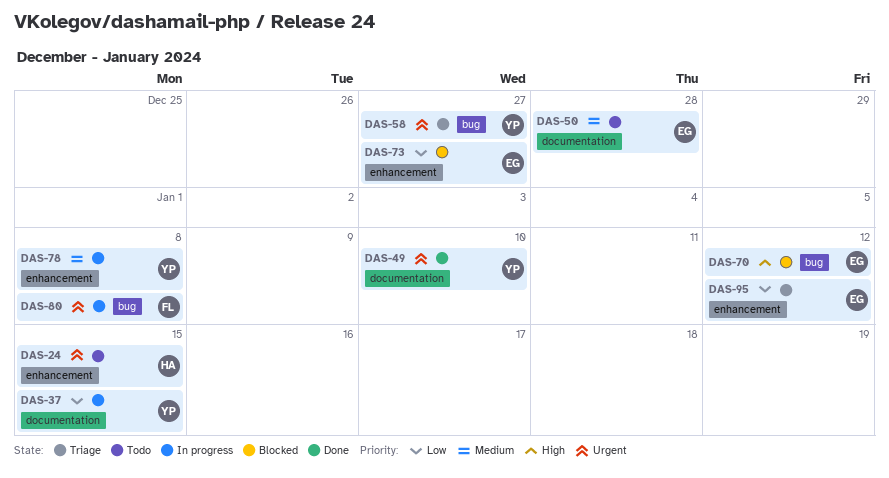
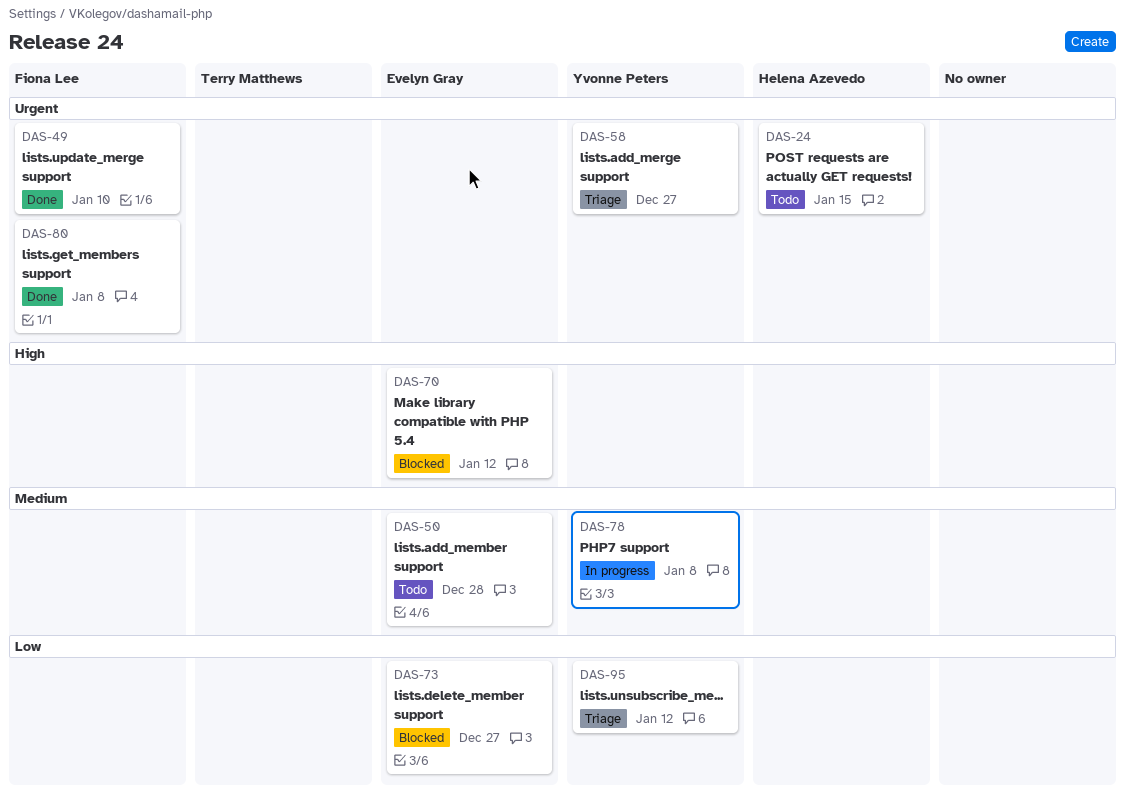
DAS-37: present -> none
DAS-49, owner: Yvonne Peters -> Fiona Lee
DAS-80, status: In progress -> Done
DAS-95, owner: Evelyn Gray -> Yvonne Peters

